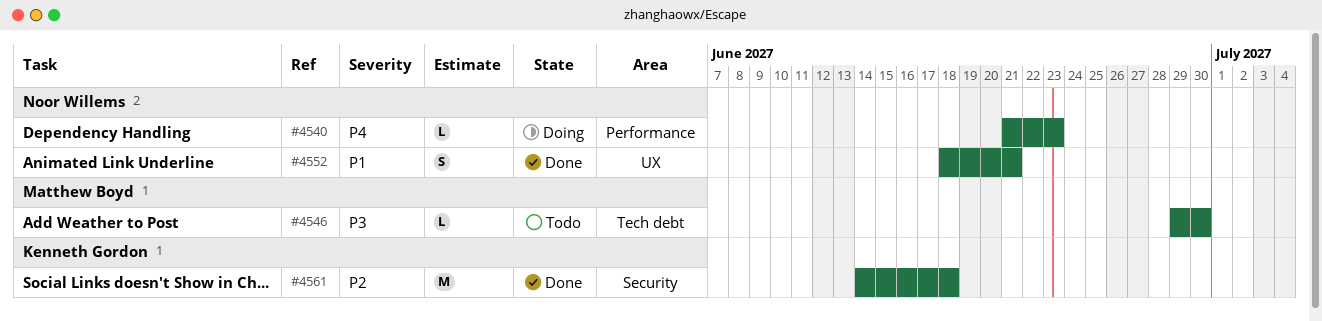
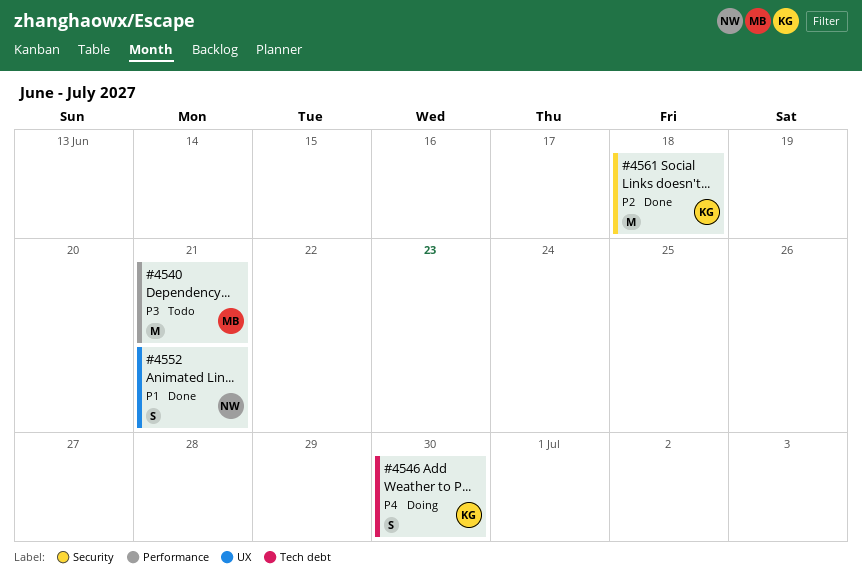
#4540, status: Doing -> Todo
#4540, owner: Noor Willems -> Matthew Boyd
#4540, priority: P4 -> P3
#4540, estimate: L -> M
#4540, due: Jun 23 -> Jun 21
#4546, status: Todo -> Doing
#4546, owner: Matthew Boyd -> Kenneth Gordon
#4546, priority: P3 -> P4
#4546, estimate: L -> S

